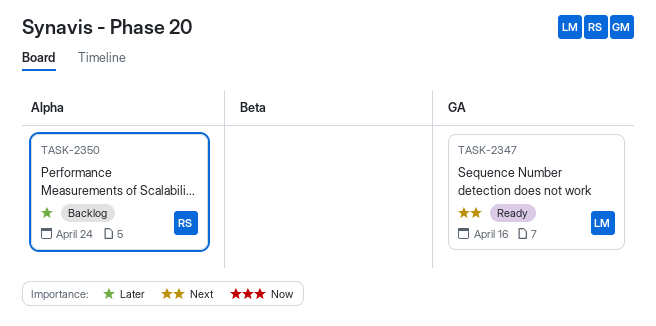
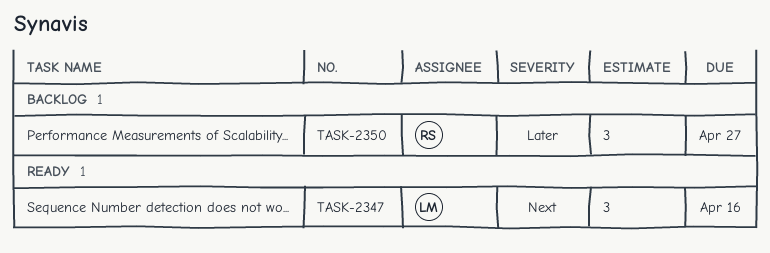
TASK-2350, due: Apr 24 -> Apr 27

